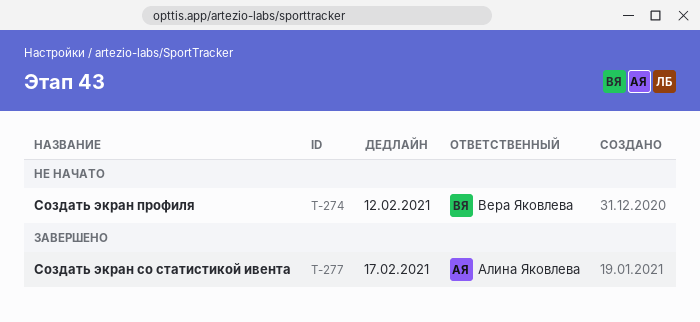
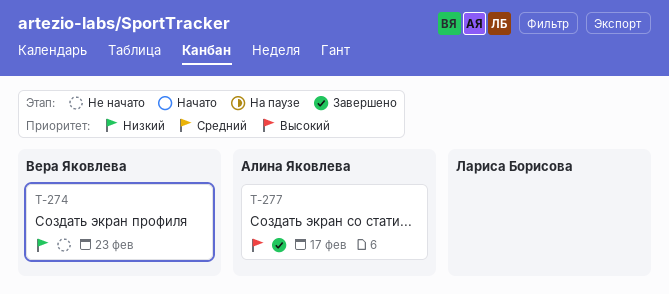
T-274, due: Feb 12 -> Feb 23

